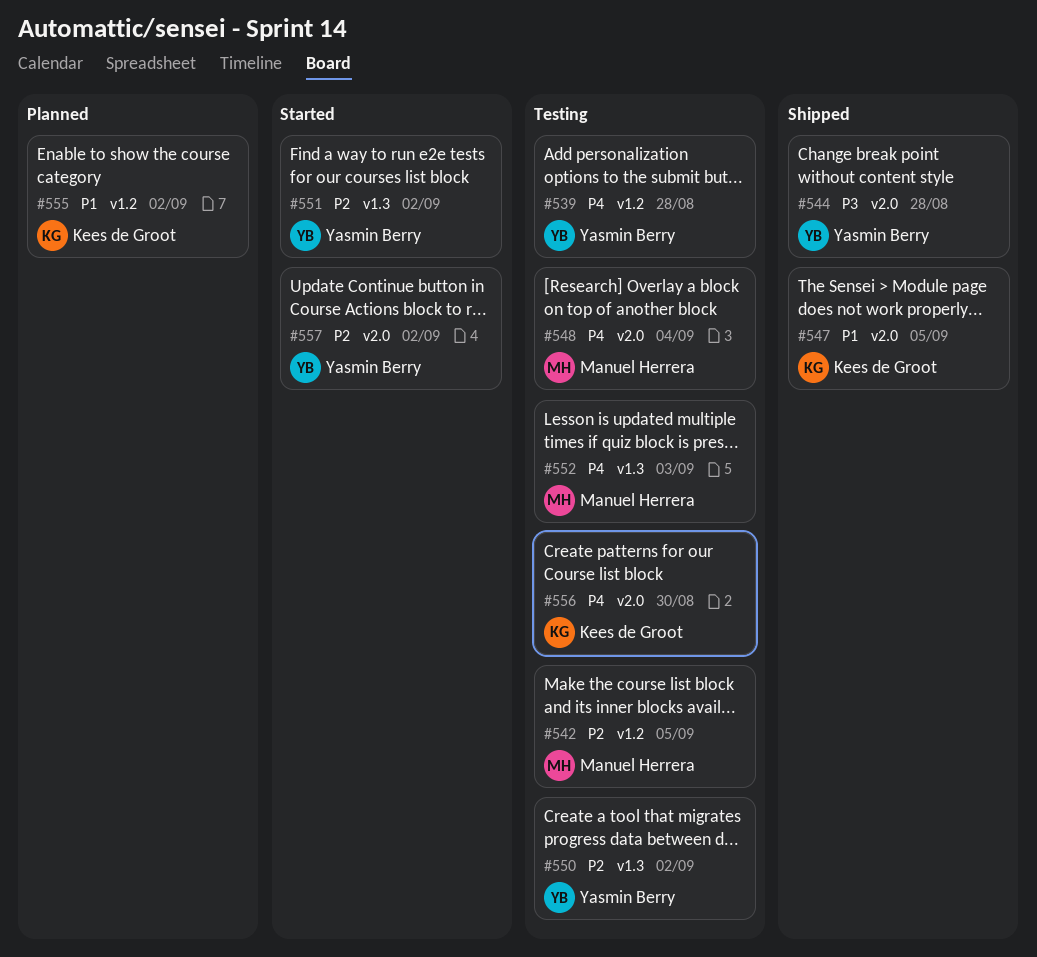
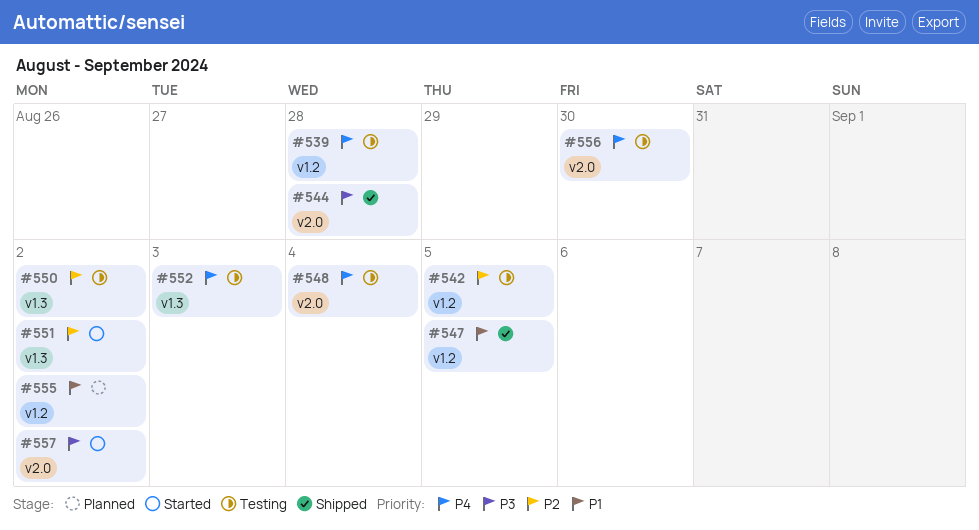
#547, label: v2.0 -> v1.2
#557, priority: P2 -> P3

